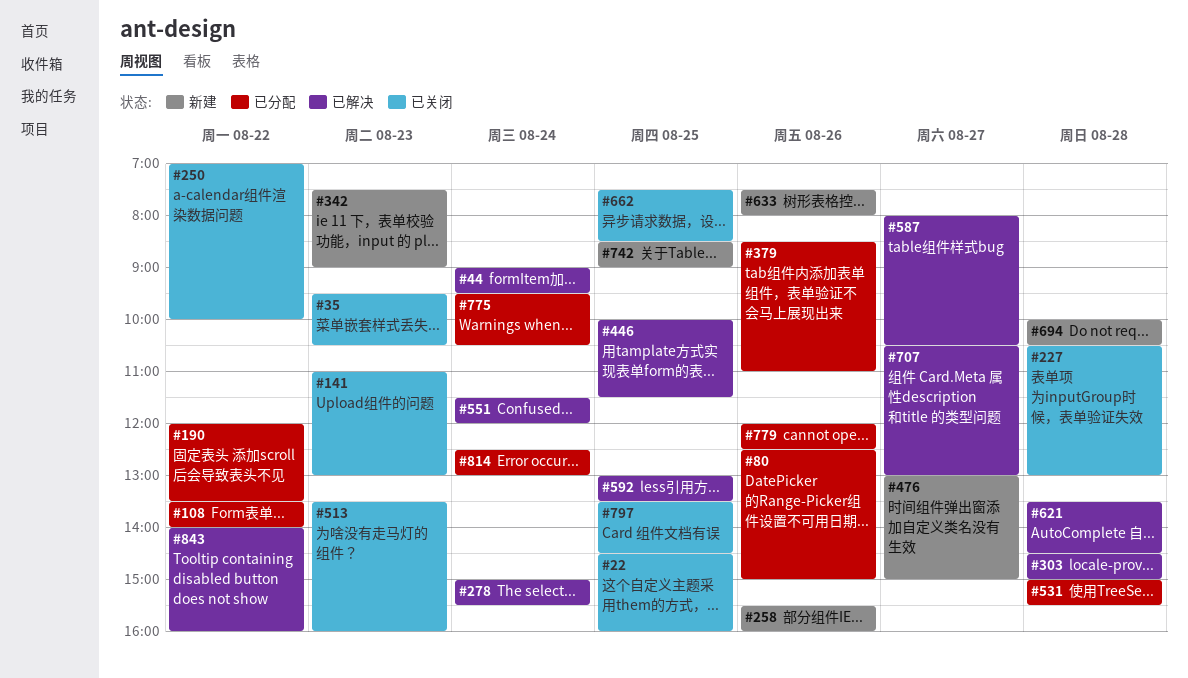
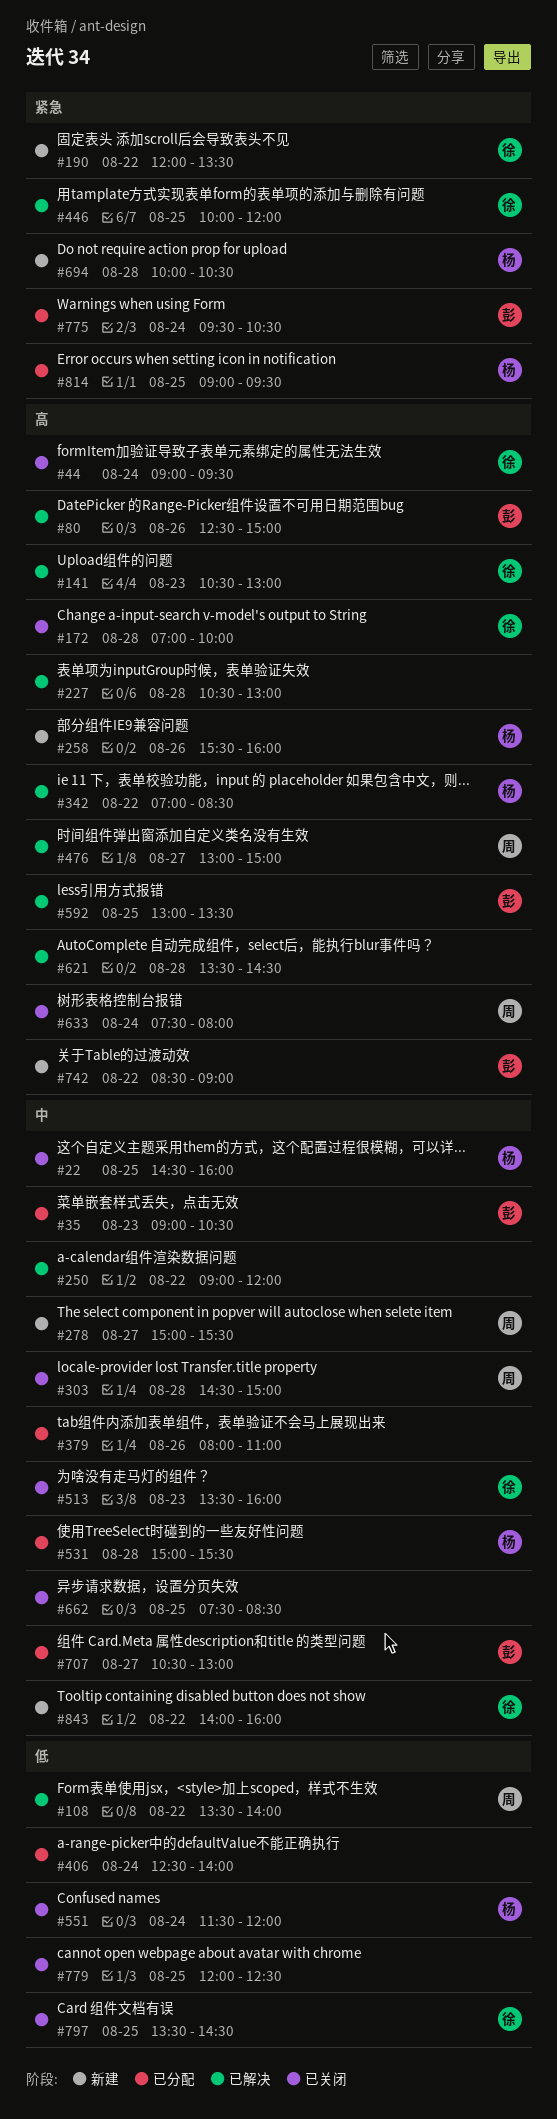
#35, status: 已关闭 -> 已分配
#35, begins: 09:30 -> 09:00
#44, status: 已解决 -> 已关闭
#80, status: 已分配 -> 已解决
#108, status: 已分配 -> 已解决
#141, status: 已关闭 -> 已解决
#141, begins: 11:00 -> 10:30
#172: none -> present
#190, status: 已分配 -> 新建
#227, status: 已关闭 -> 已解决
#250, status: 已关闭 -> 已解决
#250, begins: 07:00 -> 09:00
#250, ends: 10:00 -> 12:00
#278, status: 已解决 -> 新建
#278, day: Aug 24 -> Aug 27
#303, status: 已解决 -> 已关闭
#342, status: 新建 -> 已解决
#342, day: Aug 23 -> Aug 22
#342, begins: 07:30 -> 07:00
#342, ends: 09:00 -> 08:30
#379, begins: 08:30 -> 08:00
#406: none -> present
#446, ends: 11:30 -> 12:00
#476, status: 新建 -> 已解决
#551, status: 已解决 -> 已关闭
#587: present -> none
#633, status: 新建 -> 已关闭
#633, day: Aug 26 -> Aug 24
#707, status: 已解决 -> 已分配
#742, day: Aug 25 -> Aug 22
#779, status: 已分配 -> 已关闭
#779, day: Aug 26 -> Aug 25
#814, day: Aug 24 -> Aug 25
#814, begins: 12:30 -> 09:00
#814, ends: 13:00 -> 09:30
#843, status: 已解决 -> 新建

